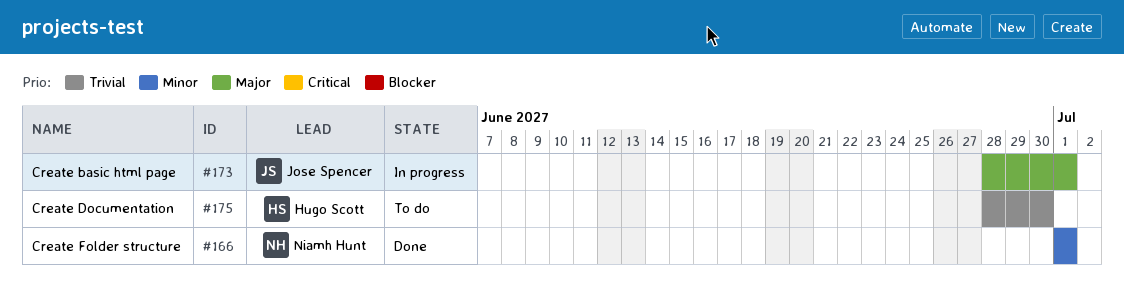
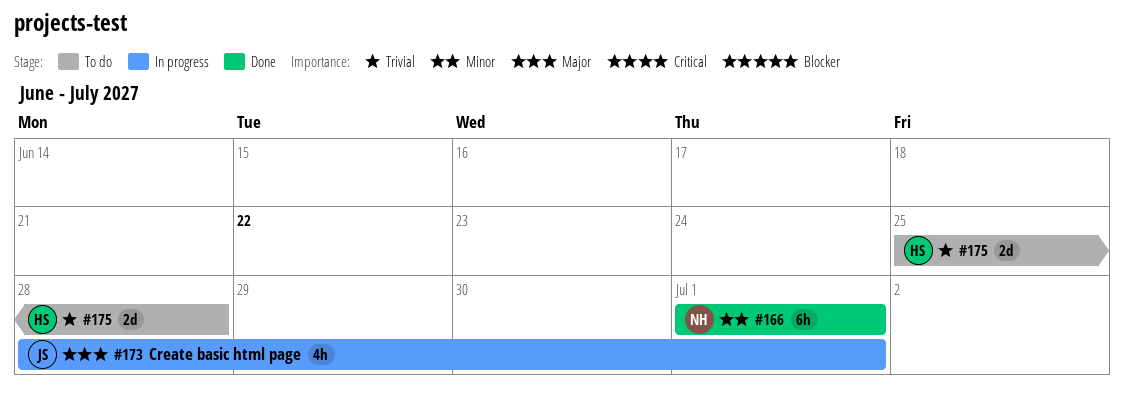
#175, start: Jun 28 -> Jun 25
#175, due: Jun 30 -> Jun 28

